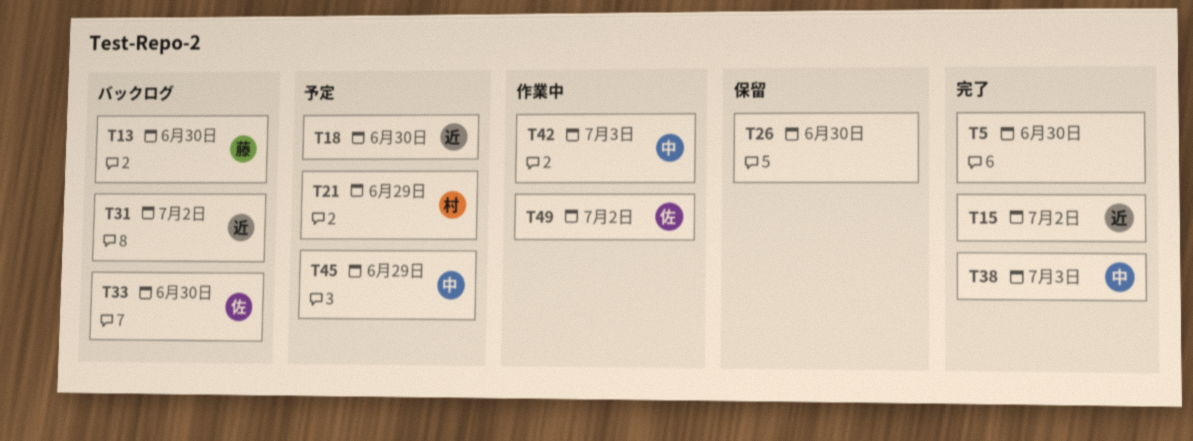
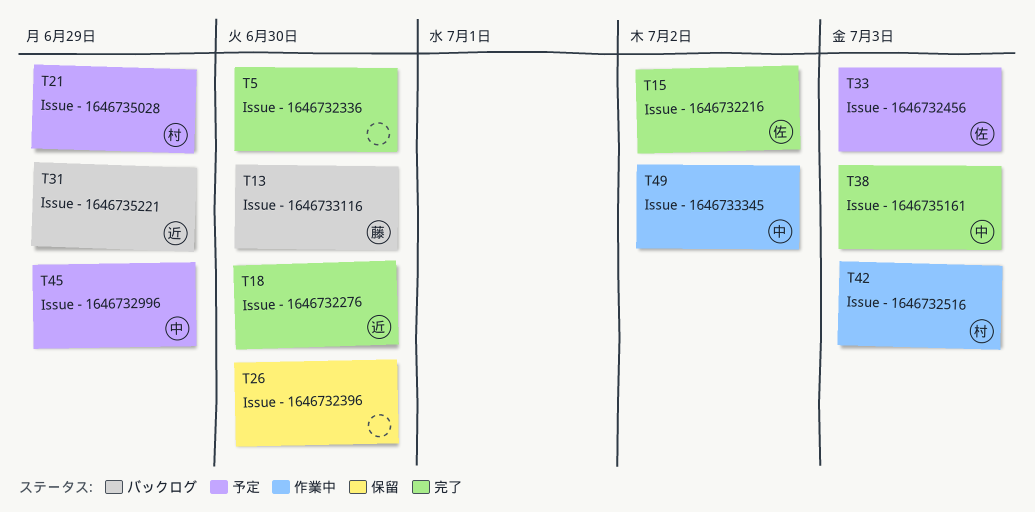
T15, owner: 近 -> 佐
T18, status: 予定 -> 完了
T31, due: Jul 2 -> Jun 29
T33, status: バックログ -> 予定
T33, due: Jun 30 -> Jul 3
T42, owner: 中 -> 村
T49, owner: 佐 -> 中

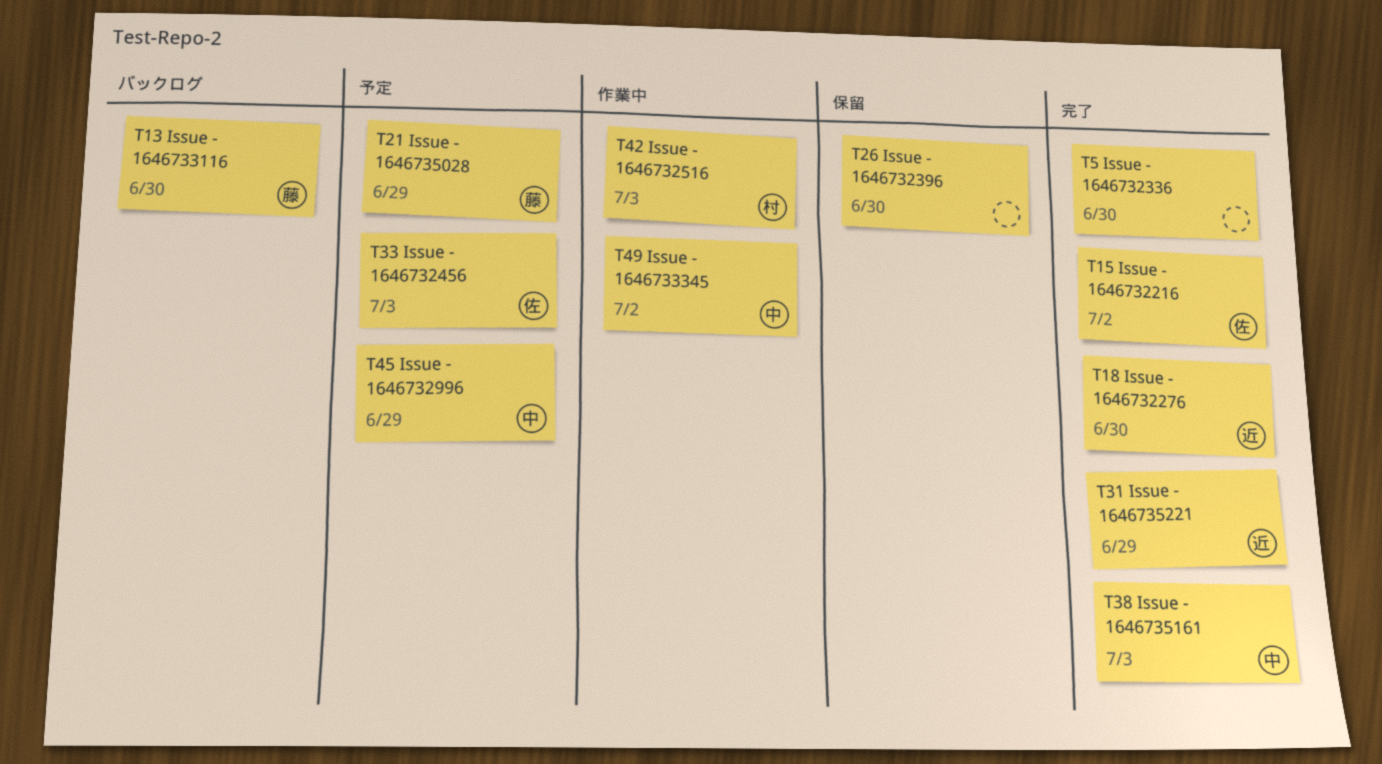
T21, owner: 村 -> 藤
T31, status: バックログ -> 完了

